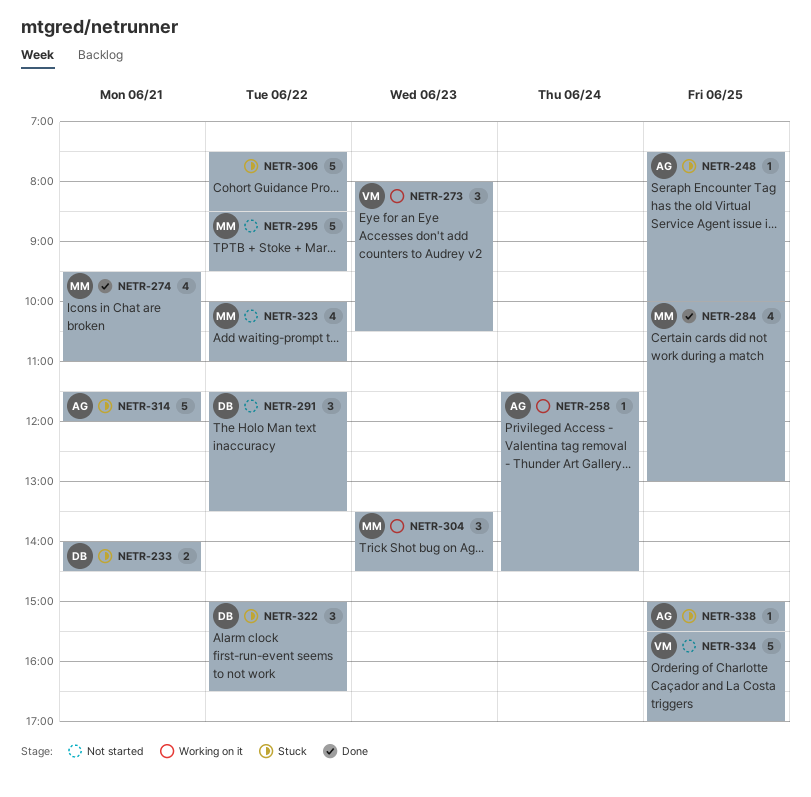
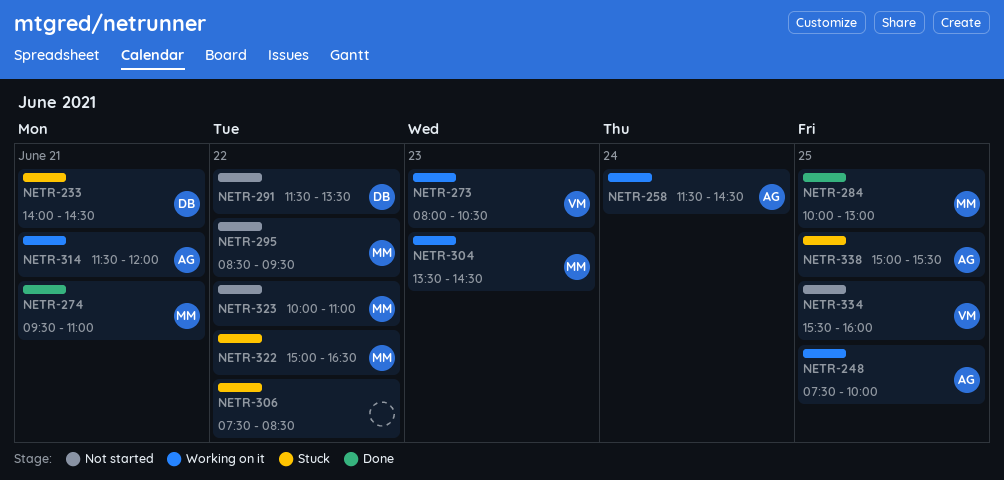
NETR-248, status: Stuck -> Working on it
NETR-314, status: Stuck -> Working on it
NETR-322, owner: DB -> MM
NETR-334, ends: 17:00 -> 16:00

